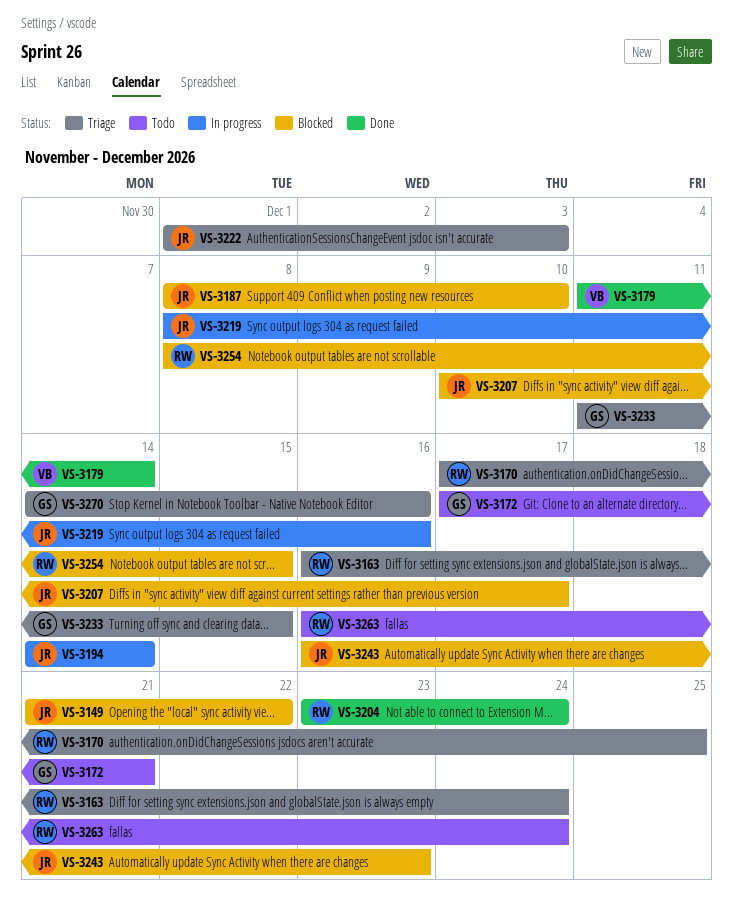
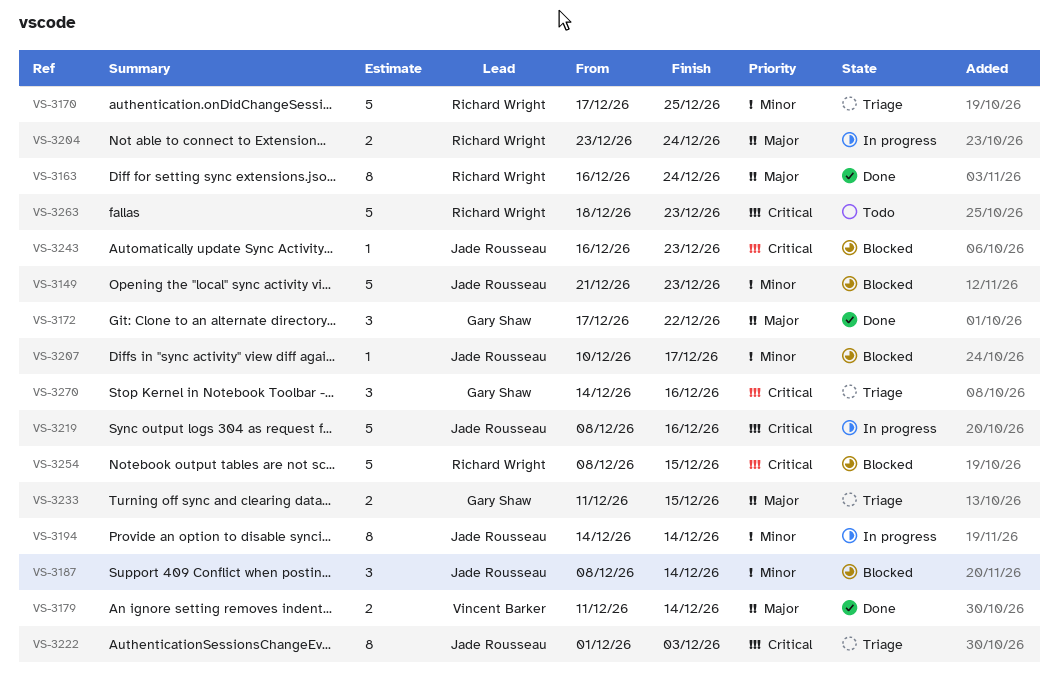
VS-3149, due: Dec 22 -> Dec 23
VS-3163, status: Triage -> Done
VS-3172, status: Todo -> Done
VS-3172, due: Dec 21 -> Dec 22
VS-3187, due: Dec 10 -> Dec 14
VS-3204, status: Done -> In progress
VS-3263, start: Dec 16 -> Dec 18
VS-3263, due: Dec 24 -> Dec 23

